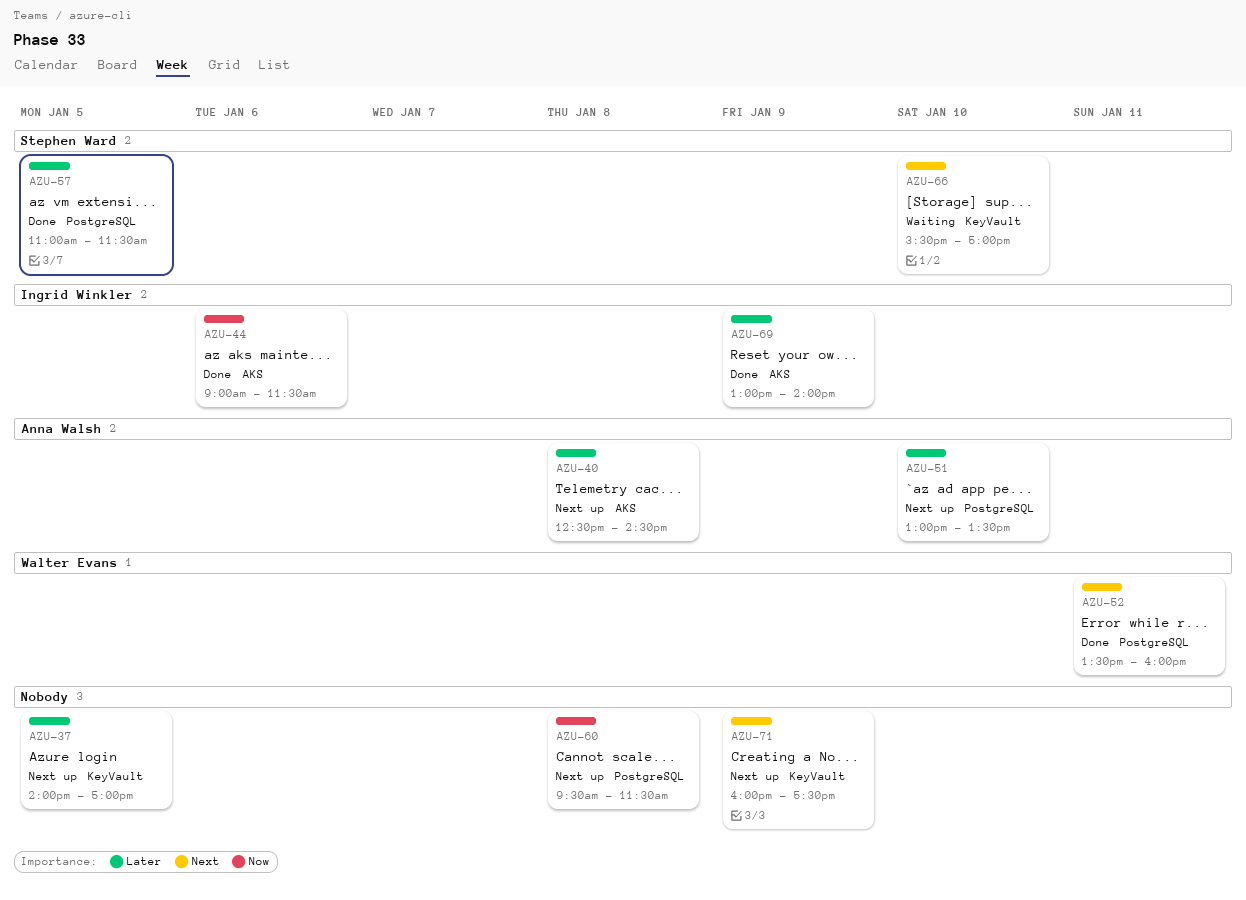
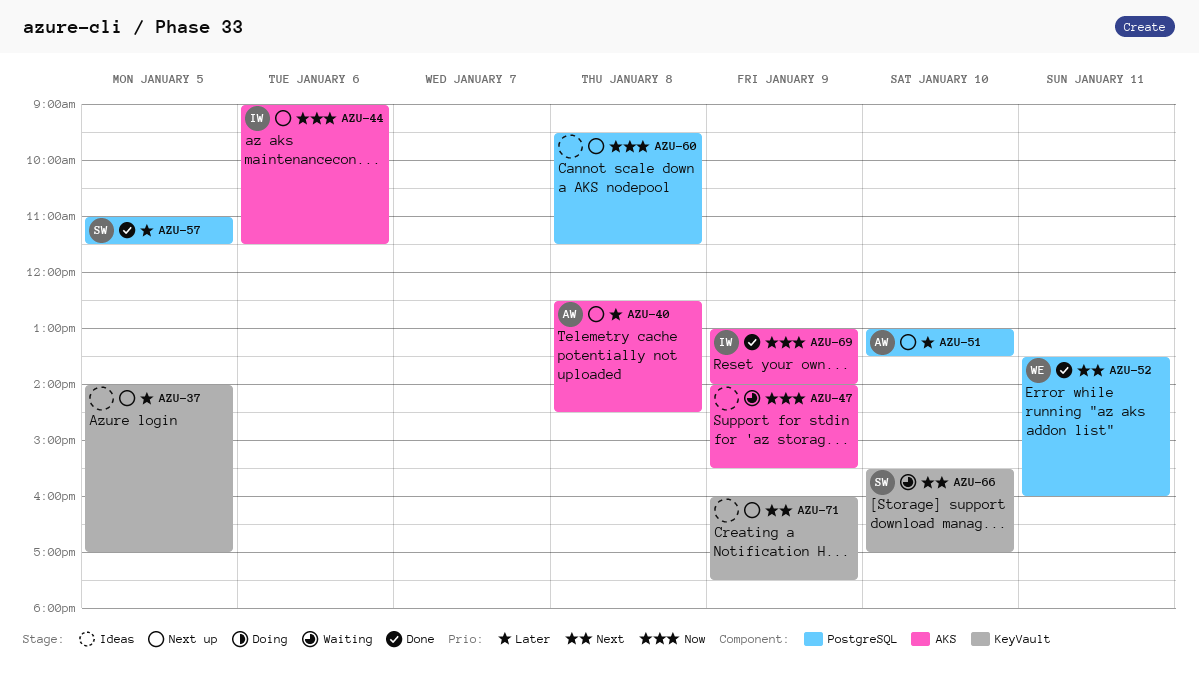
AZU-44, status: Done -> Next up
AZU-47: none -> present
AZU-69, priority: Later -> Now

